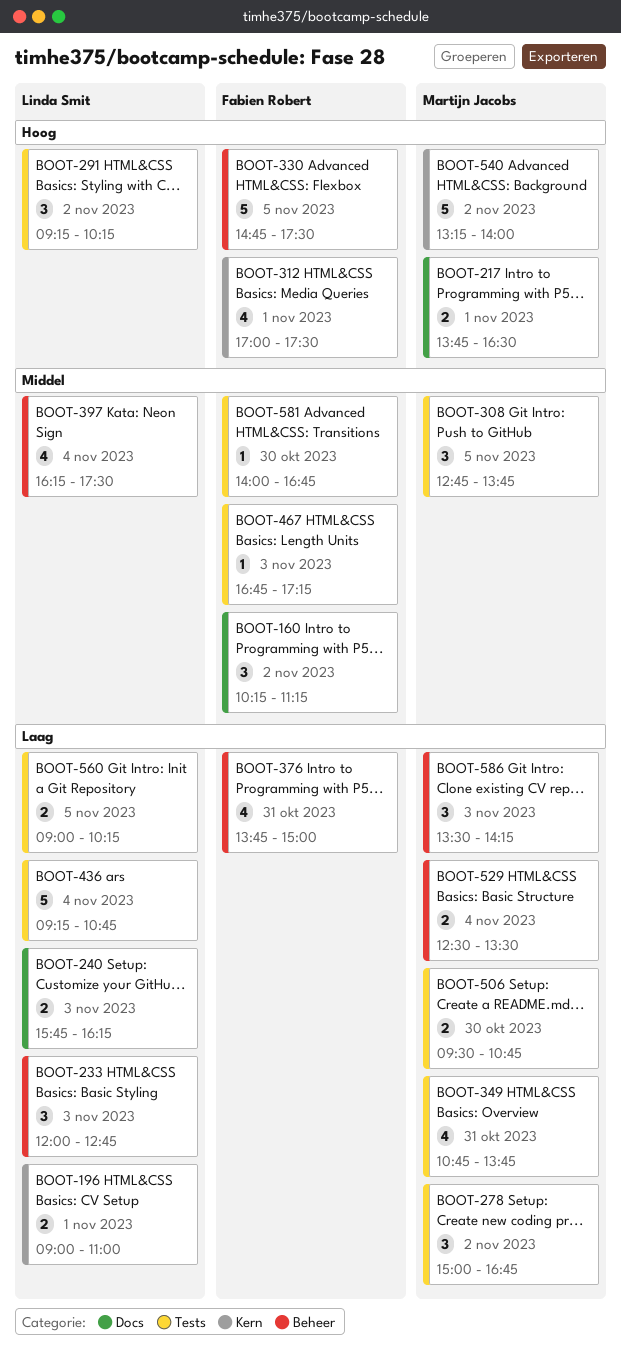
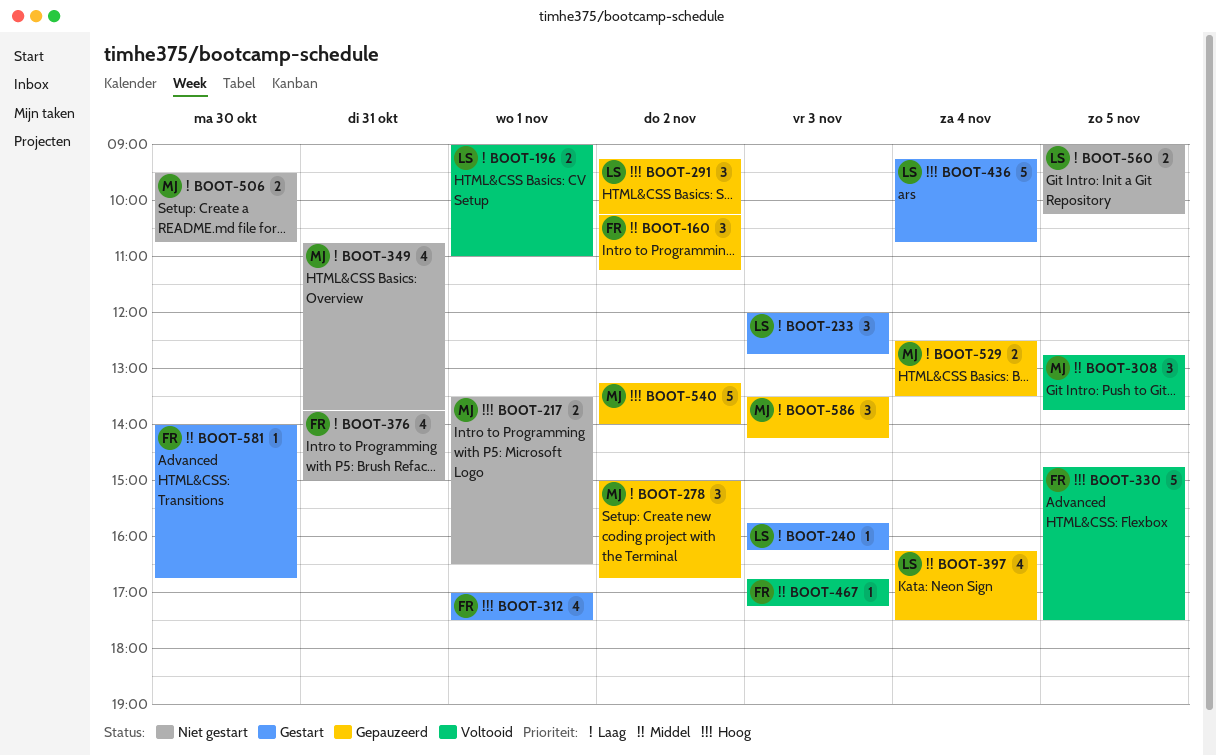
BOOT-217, begins: 13:45 -> 13:30
BOOT-240, estimate: 2 -> 1
BOOT-436, priority: Laag -> Hoog

